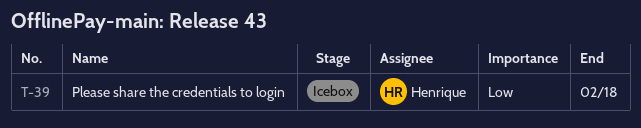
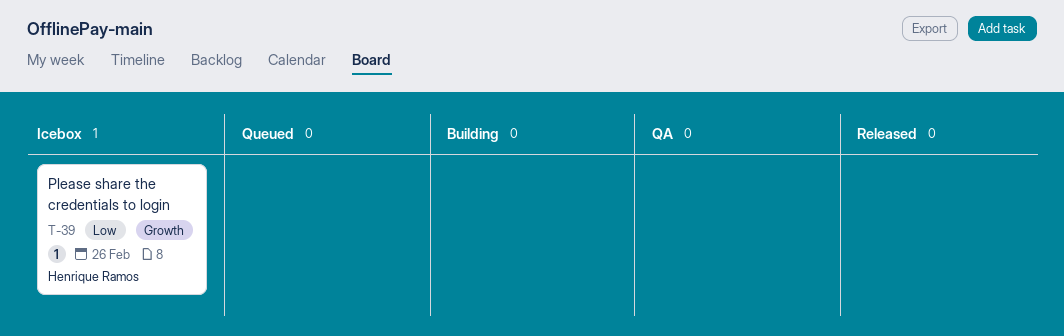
T-39, due: Feb 18 -> Feb 26

